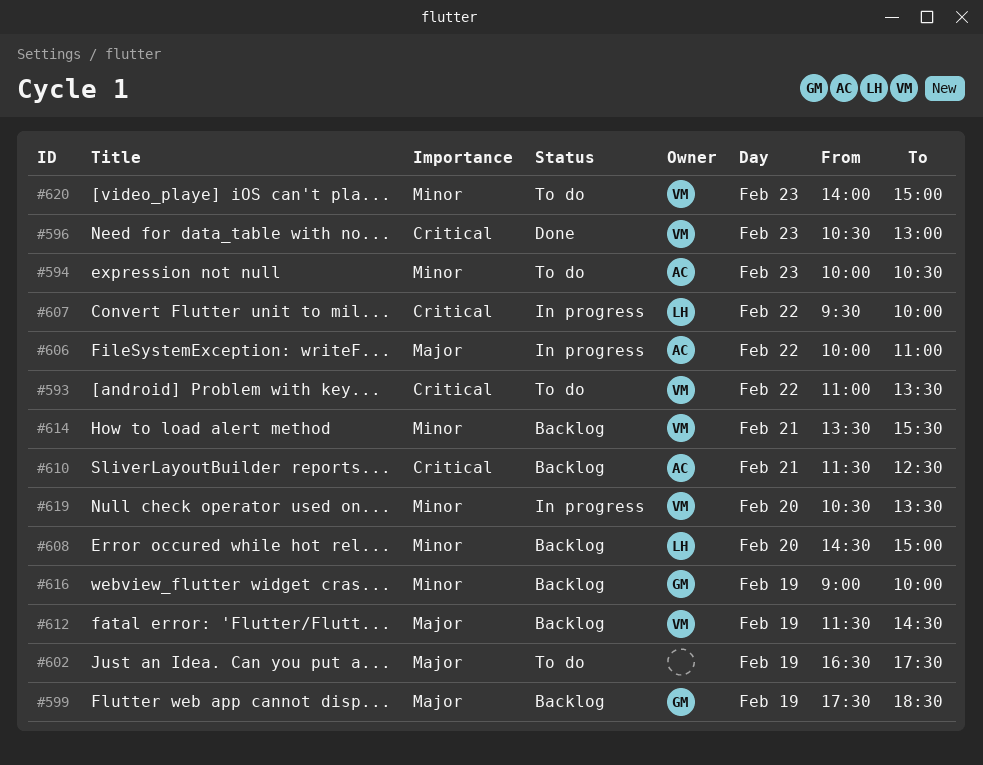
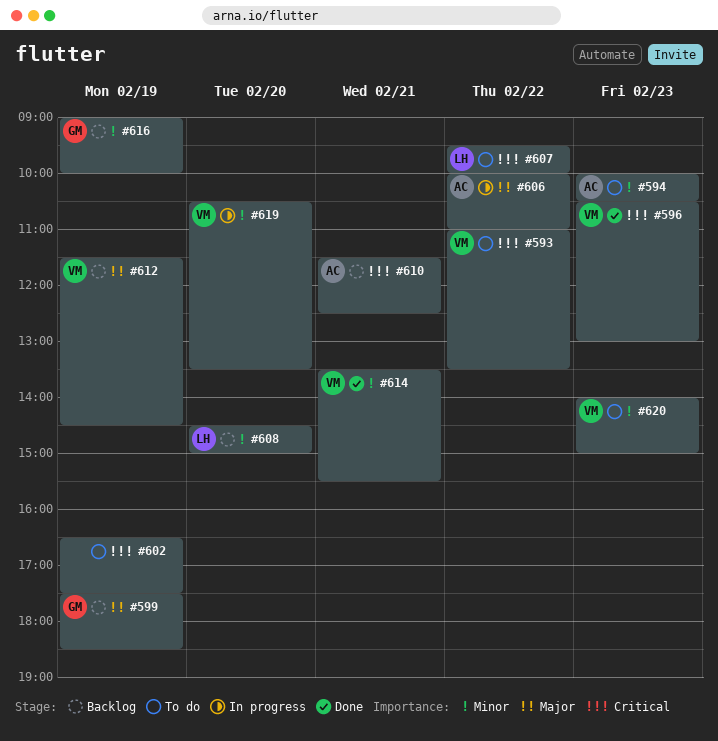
#602, priority: Major -> Critical
#607, status: In progress -> To do
#614, status: Backlog -> Done

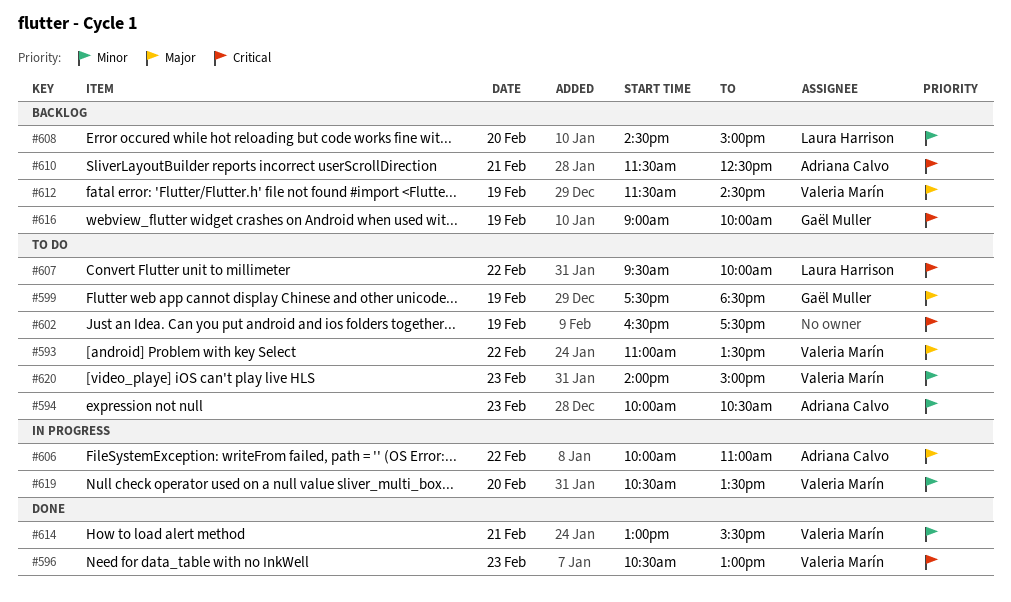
#593, priority: Critical -> Major
#599, status: Backlog -> To do
#614, begins: 13:30 -> 13:00
#616, priority: Minor -> Critical

